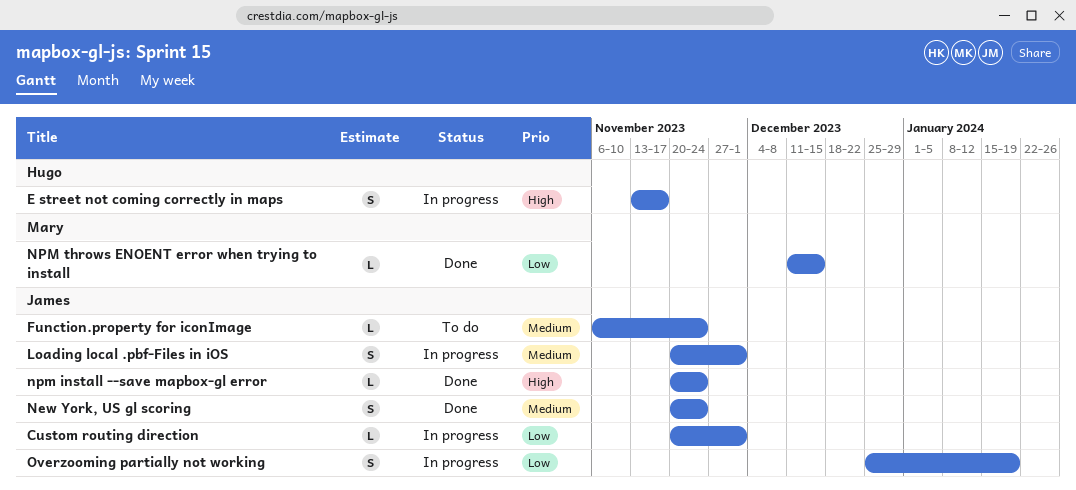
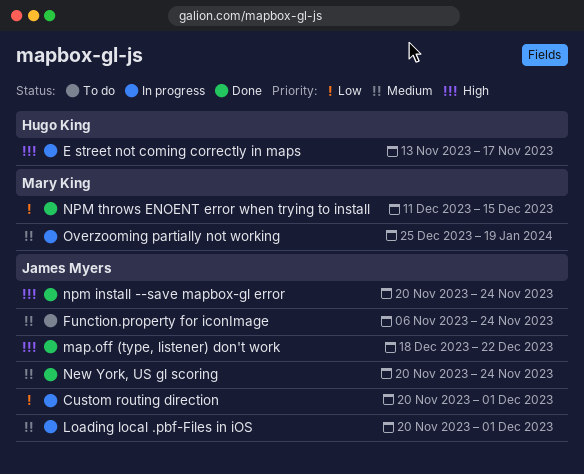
map.off (type, listener) don't work: none -> present
Overzooming partially not working, owner: James Myers -> Mary King
Overzooming partially not working, priority: Low -> Medium

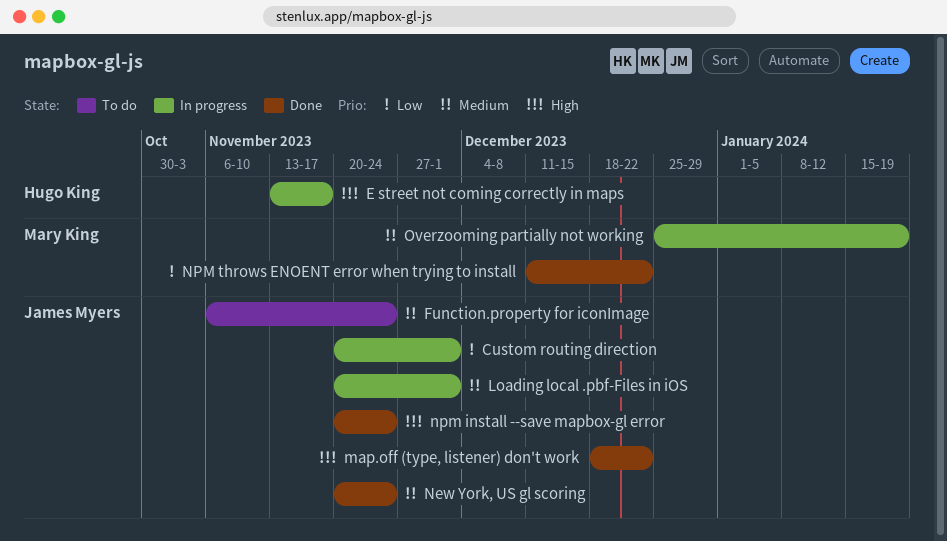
NPM throws ENOENT error when trying to install, due: Dec 15 -> Dec 22

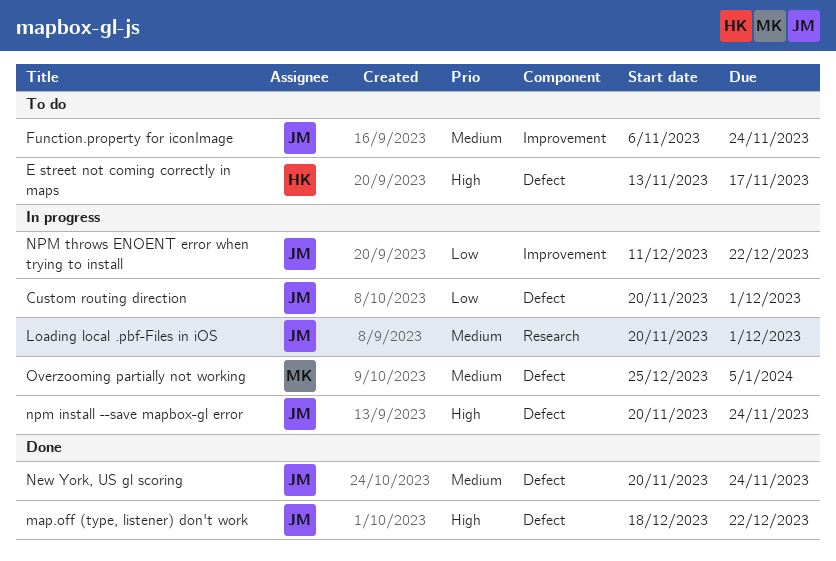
E street not coming correctly in maps, status: In progress -> To do
npm install --save mapbox-gl error, status: Done -> In progress
NPM throws ENOENT error when trying to install, status: Done -> In progress
NPM throws ENOENT error when trying to install, owner: Mary King -> James Myers
Overzooming partially not working, due: Jan 19 -> Jan 5

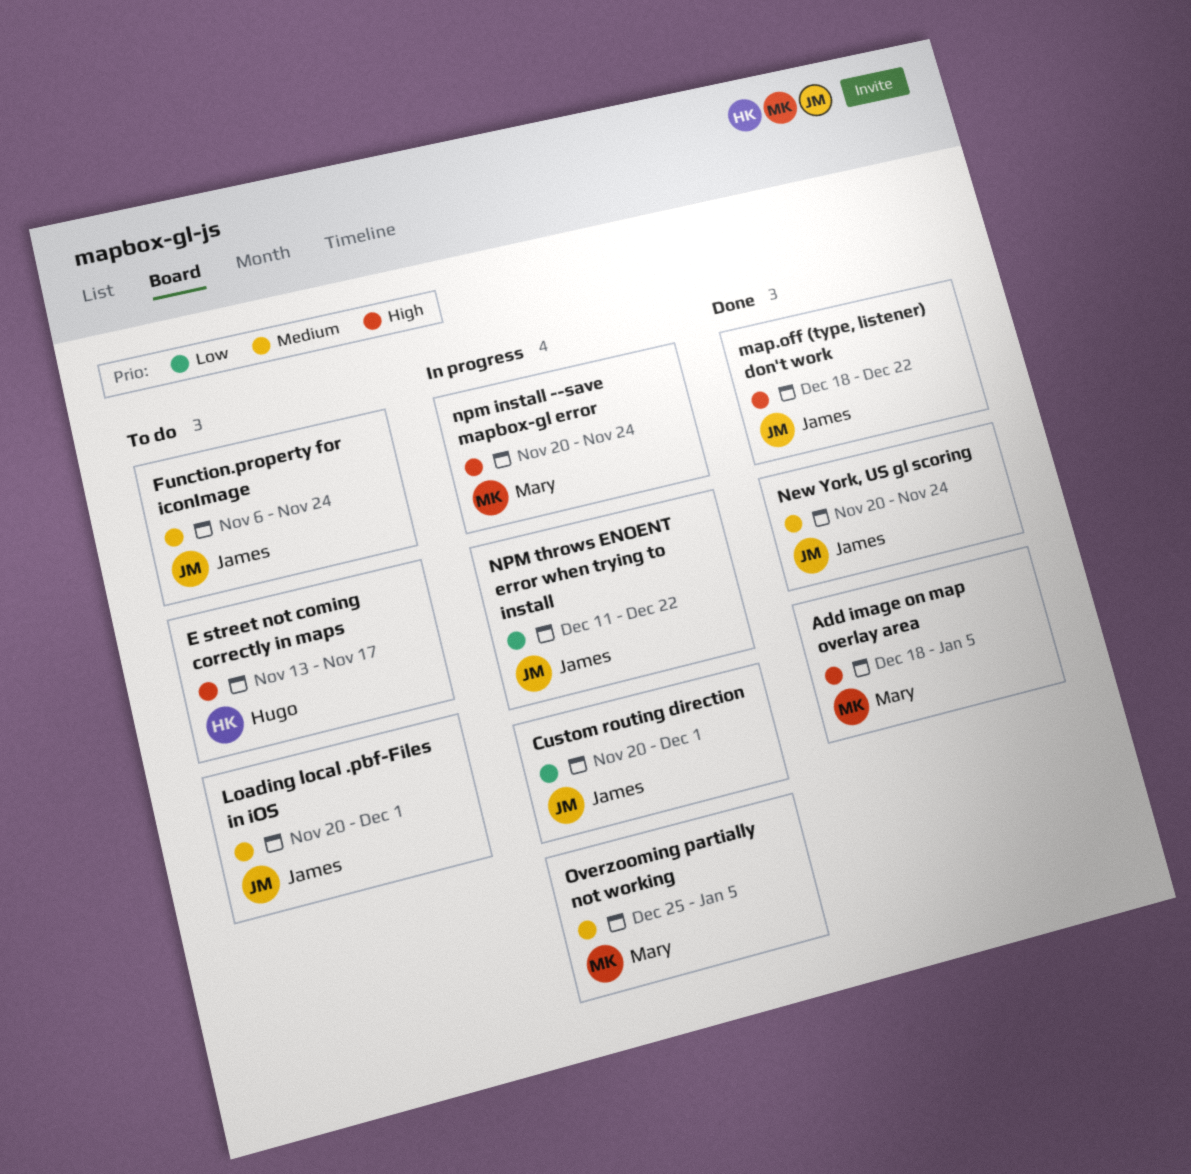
Add image on map overlay area: none -> present
Loading local .pbf-Files in iOS, status: In progress -> To do
npm install --save mapbox-gl error, owner: James -> Mary

